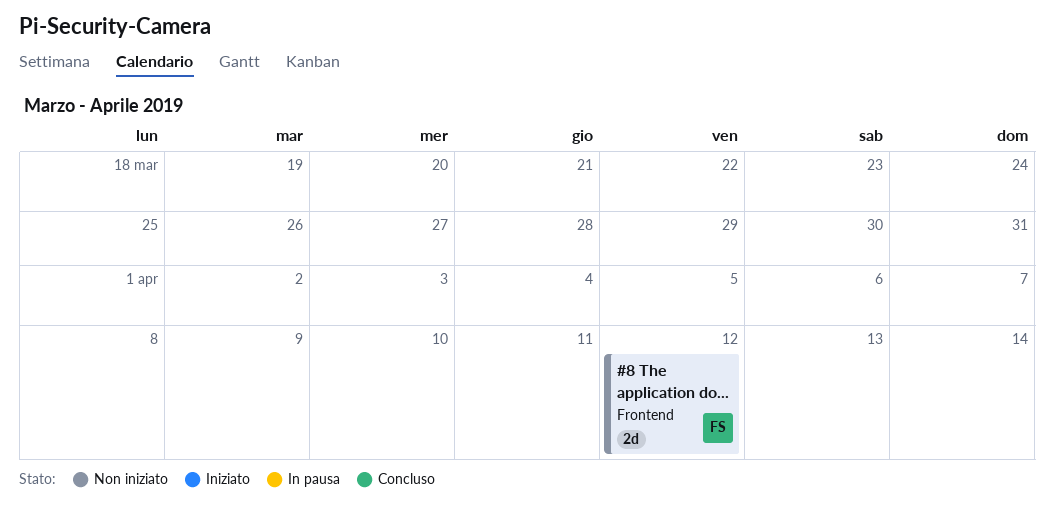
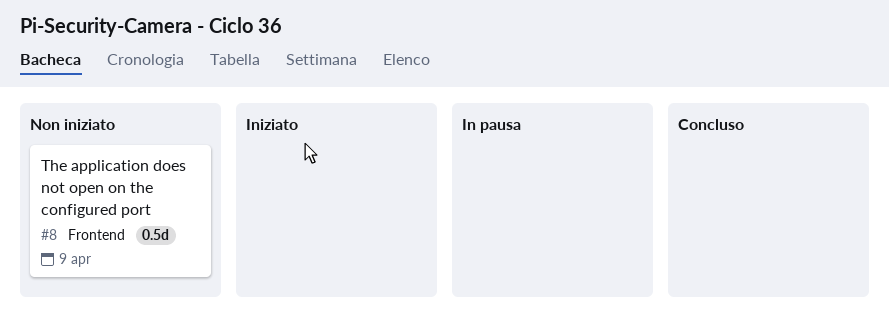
#8, estimate: 2d -> 0.5d
#8, due: Apr 12 -> Apr 9

